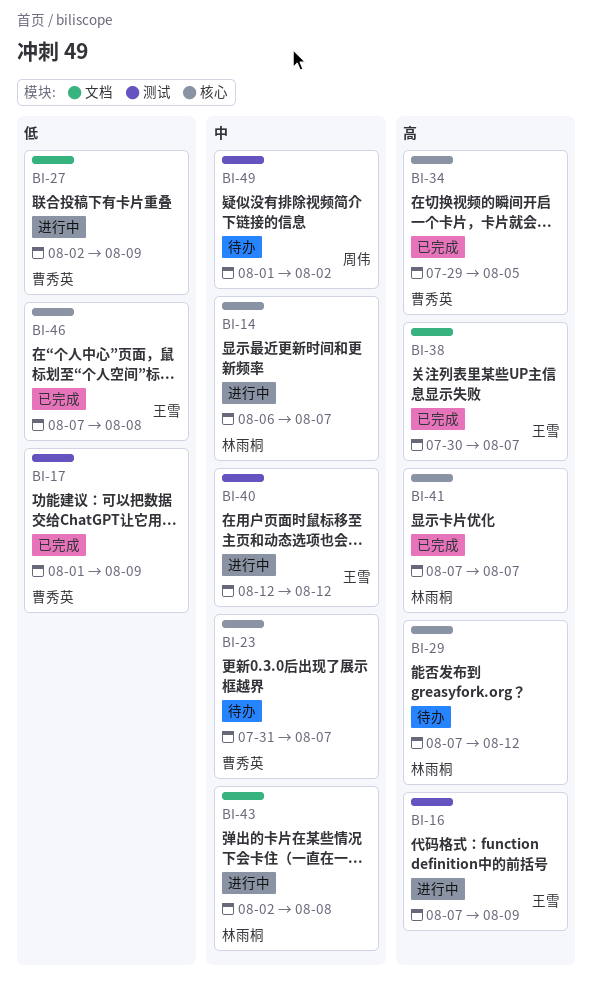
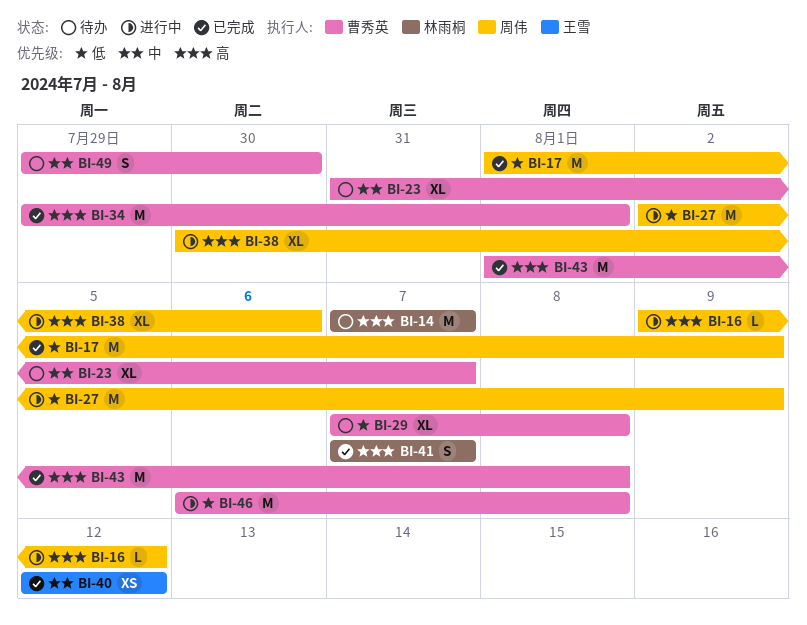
BI-14, status: 进行中 -> 待办
BI-14, priority: 中 -> 高
BI-14, start: Aug 6 -> Aug 7
BI-16, owner: 王雪 -> 周伟
BI-16, start: Aug 7 -> Aug 9
BI-16, due: Aug 9 -> Aug 12
BI-17, owner: 曹秀英 -> 周伟
BI-27, owner: 曹秀英 -> 周伟
BI-29, owner: 林雨桐 -> 曹秀英
BI-29, priority: 高 -> 低
BI-29, due: Aug 12 -> Aug 8
BI-34, due: Aug 5 -> Aug 1
BI-38, status: 已完成 -> 进行中
BI-38, owner: 王雪 -> 周伟
BI-38, due: Aug 7 -> Aug 6
BI-40, status: 进行中 -> 已完成
BI-43, status: 进行中 -> 已完成
BI-43, owner: 林雨桐 -> 曹秀英
BI-43, priority: 中 -> 高
BI-43, start: Aug 2 -> Aug 1
BI-46, status: 已完成 -> 进行中
BI-46, owner: 王雪 -> 曹秀英
BI-46, start: Aug 7 -> Aug 6
BI-49, owner: 周伟 -> 曹秀英
BI-49, start: Aug 1 -> Jul 29
BI-49, due: Aug 2 -> Jul 30

